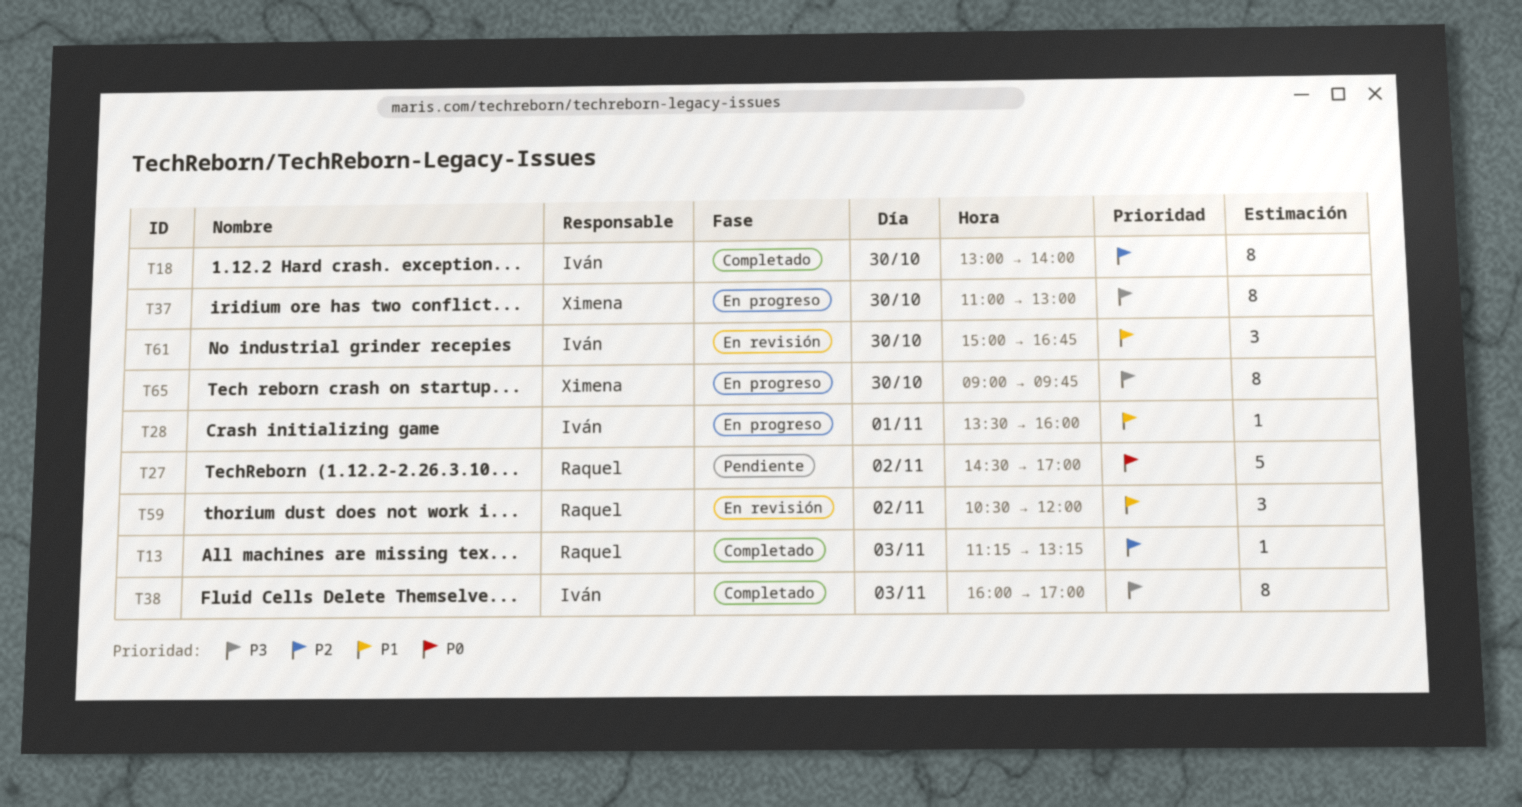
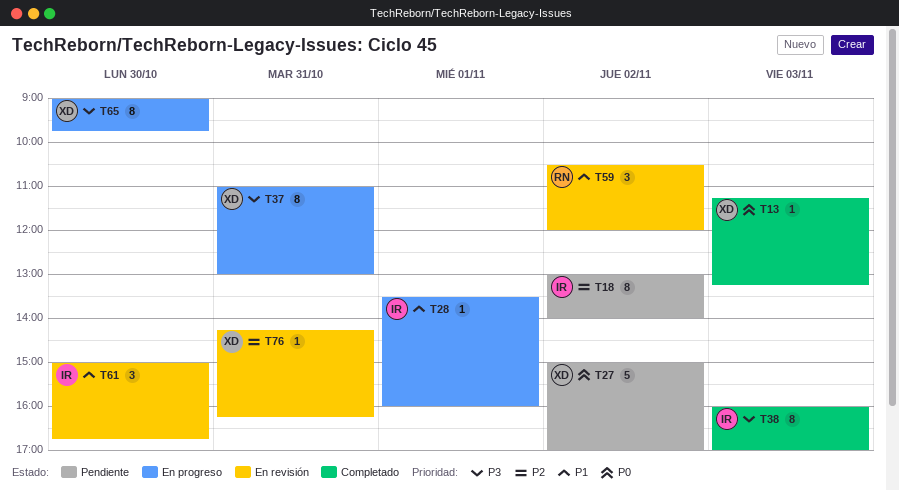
T13, owner: Raquel -> Ximena
T13, priority: P2 -> P0
T18, status: Completado -> Pendiente
T18, day: Oct 30 -> Nov 2
T27, owner: Raquel -> Ximena
T27, begins: 14:30 -> 15:00
T37, day: Oct 30 -> Oct 31
T76: none -> present

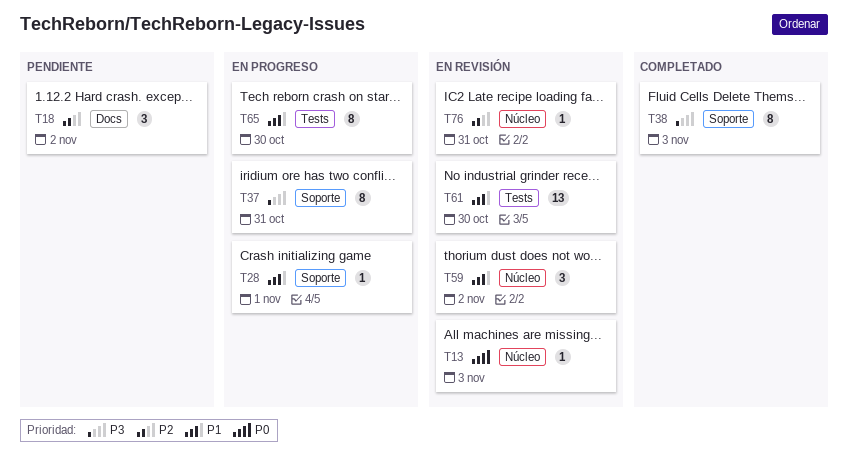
T13, status: Completado -> En revisión
T18, estimate: 8 -> 3
T27: present -> none
T61, estimate: 3 -> 13
T65, priority: P3 -> P1

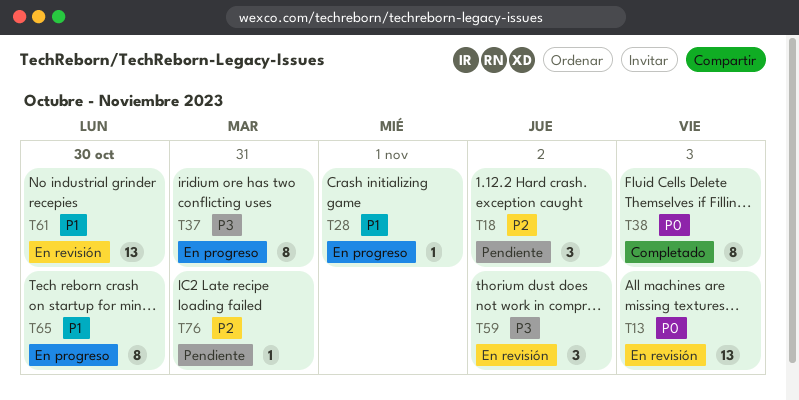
T13, estimate: 1 -> 13
T38, priority: P3 -> P0
T59, priority: P1 -> P3
T76, status: En revisión -> Pendiente

